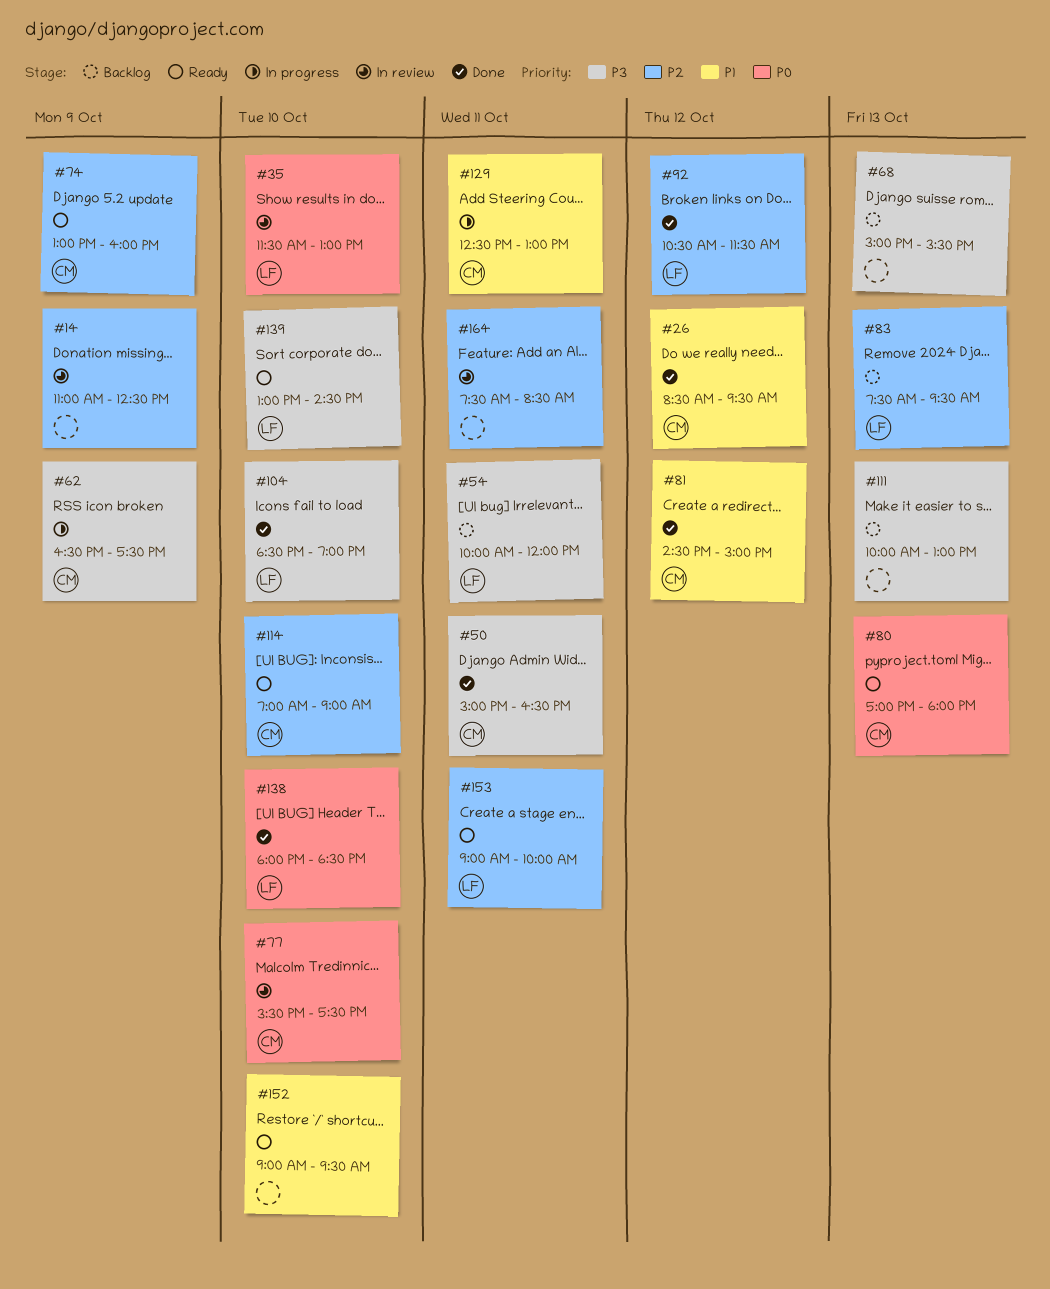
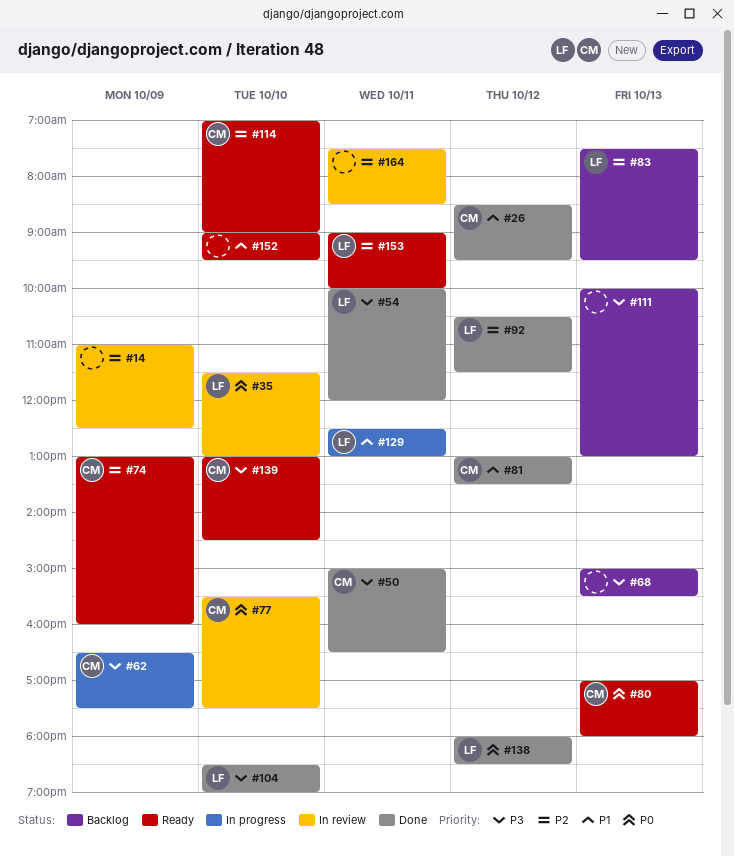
#54, status: Backlog -> Done
#81, begins: 14:30 -> 13:00
#81, ends: 15:00 -> 13:30
#129, owner: CM -> LF
#138, day: Oct 10 -> Oct 12
#139, owner: LF -> CM

